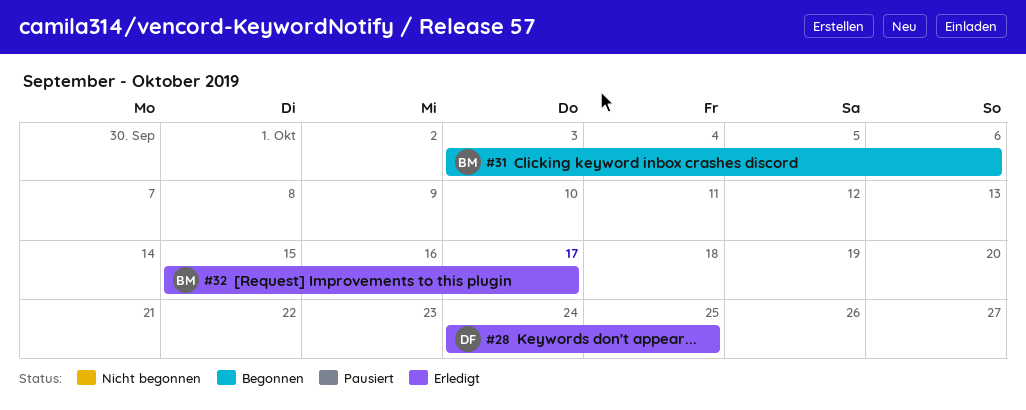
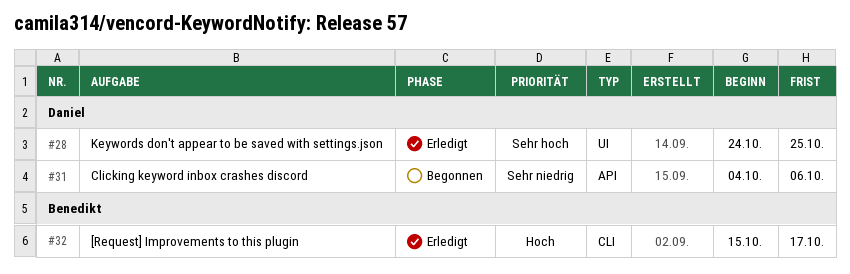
#31, owner: Benedikt -> Daniel
#31, start: Oct 3 -> Oct 4

